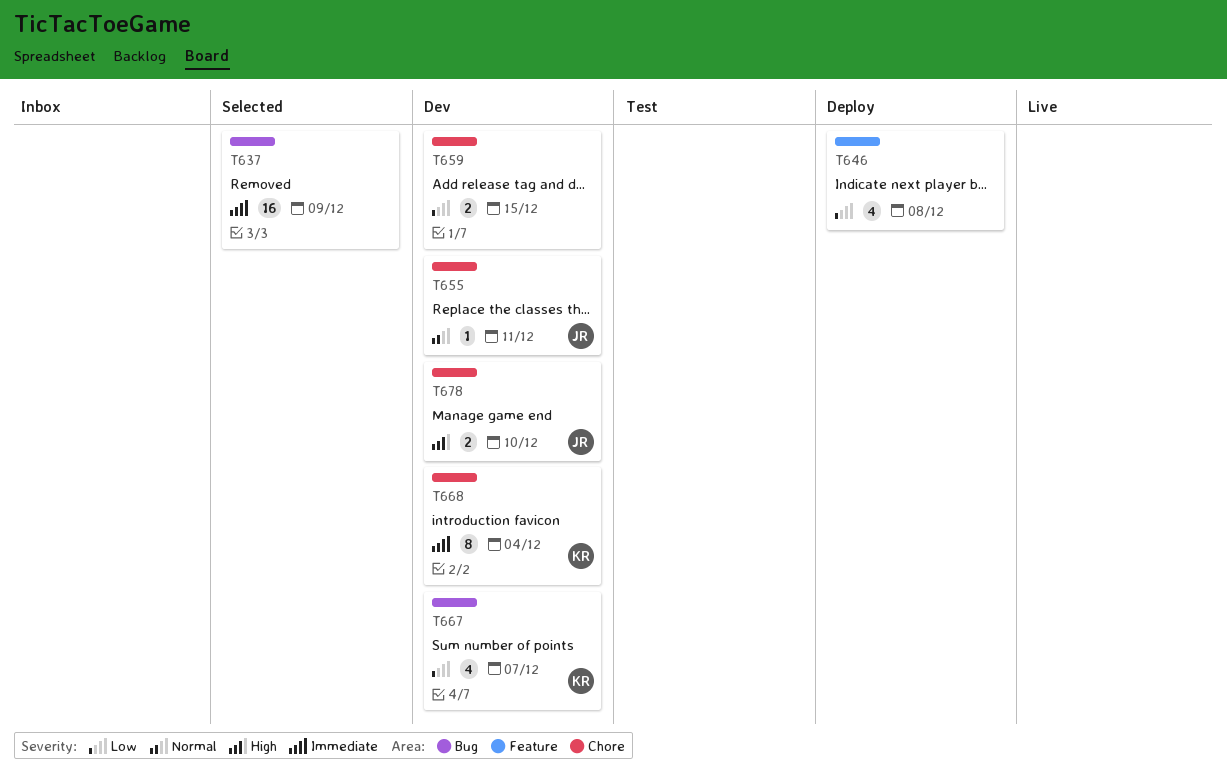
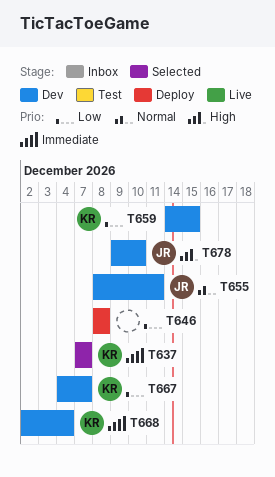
T637, owner: none -> KR
T637, due: Dec 9 -> Dec 7
T659, owner: none -> KR

